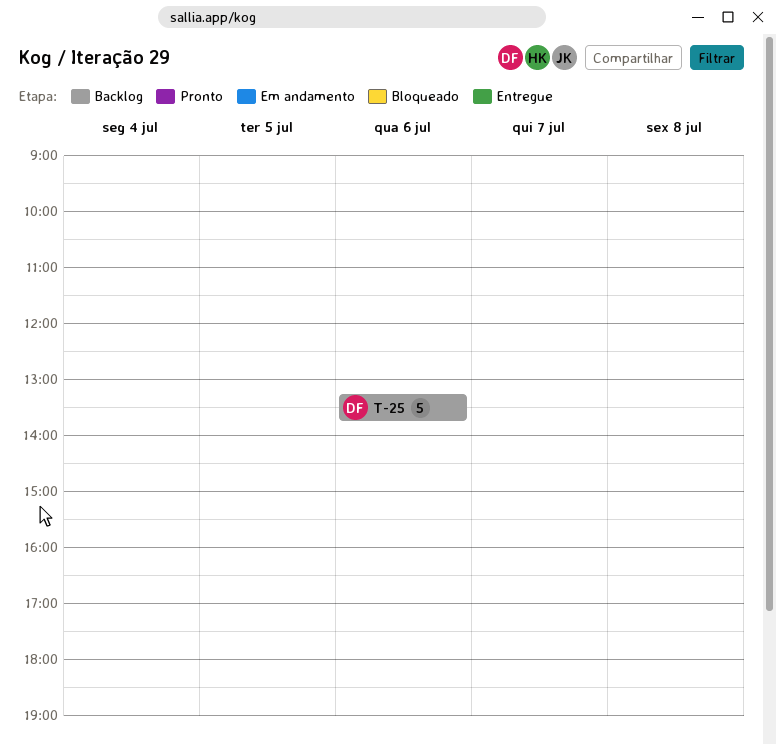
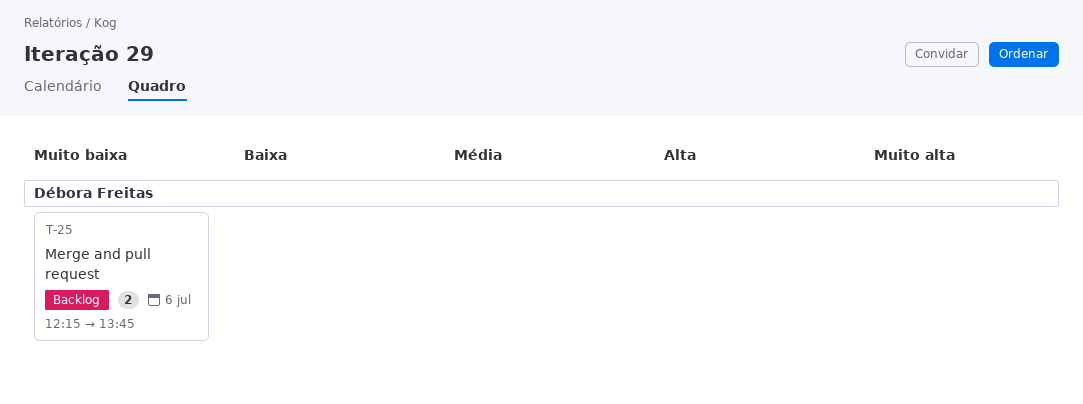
T-25, estimate: 5 -> 2
T-25, begins: 13:15 -> 12:15

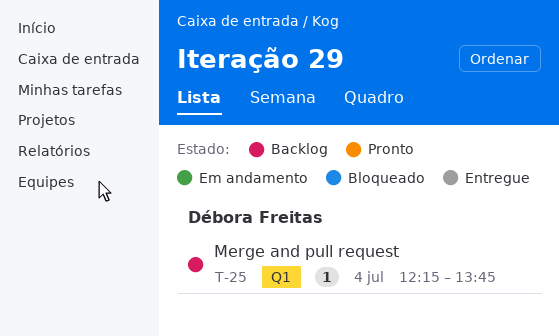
T-25, estimate: 2 -> 1
T-25, day: Jul 6 -> Jul 4

